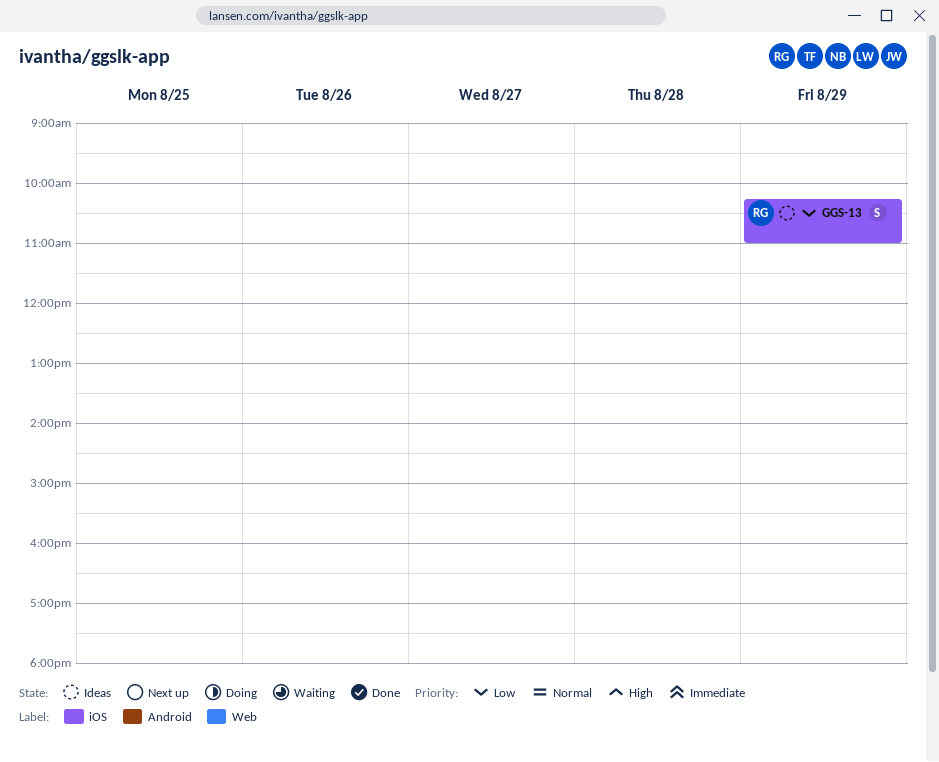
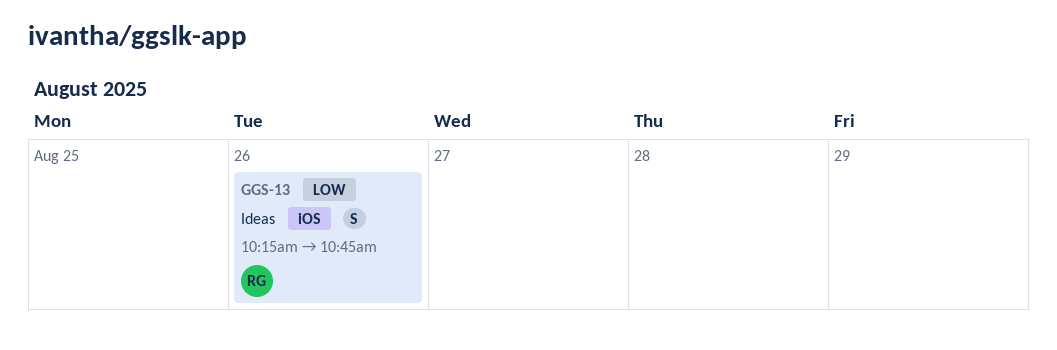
GGS-13, day: Aug 29 -> Aug 26
GGS-13, ends: 11:00 -> 10:45

